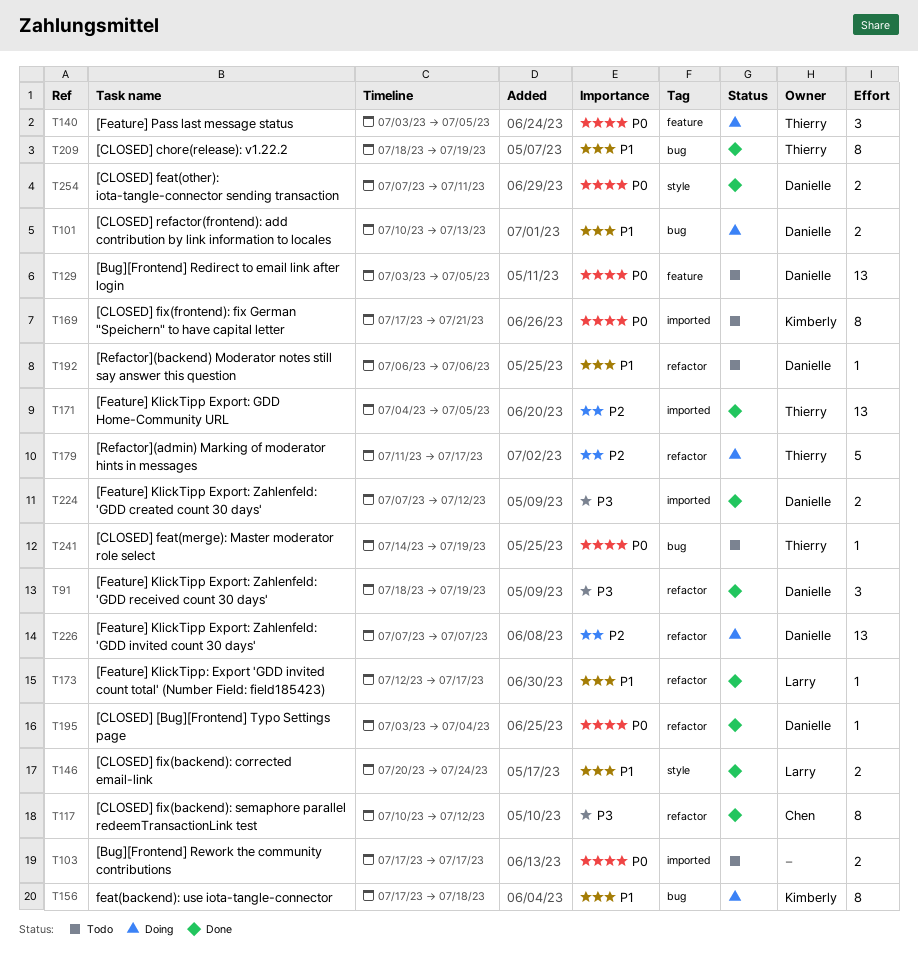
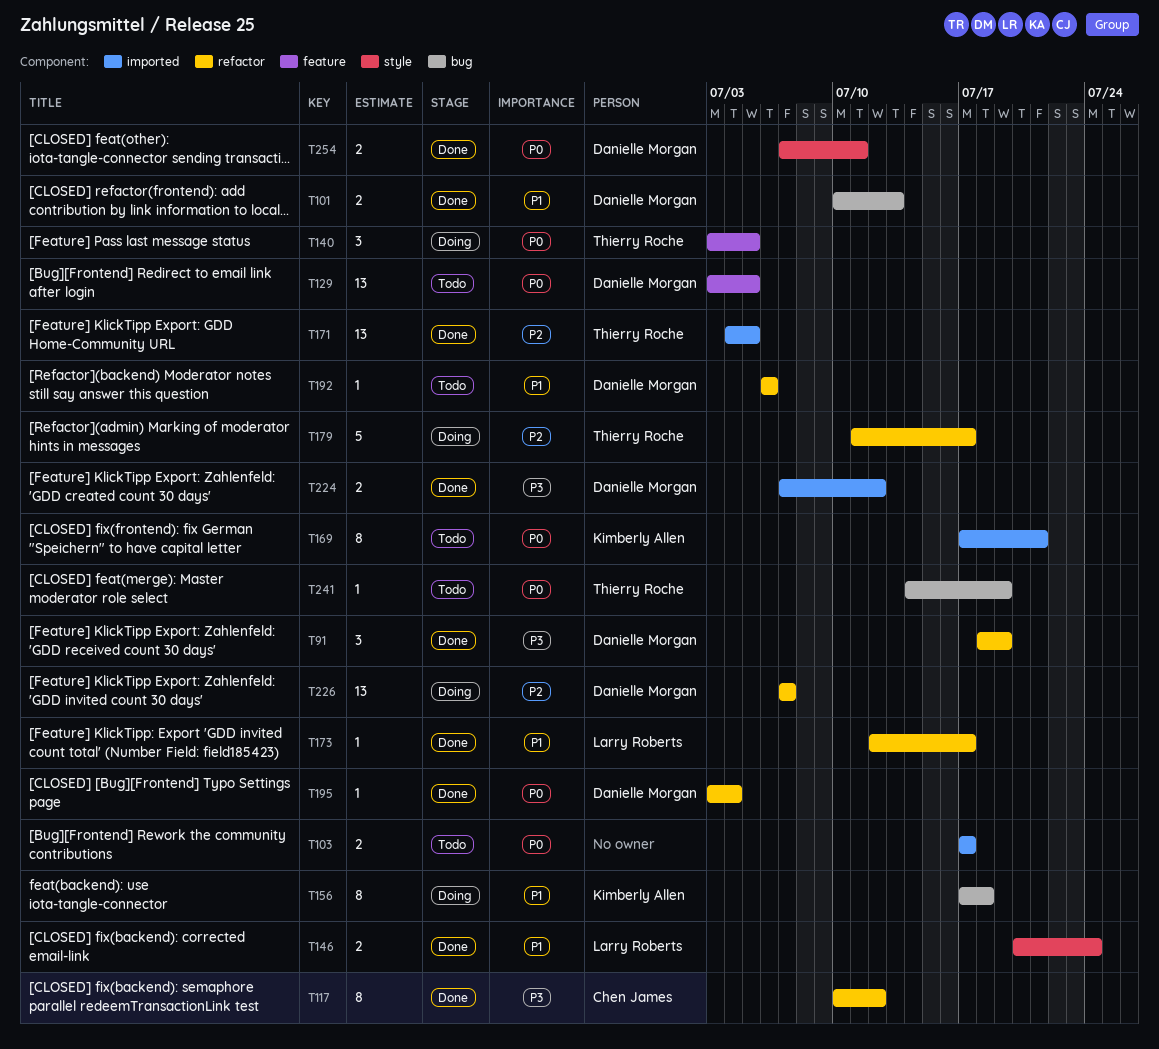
T101, status: Doing -> Done
T209: present -> none

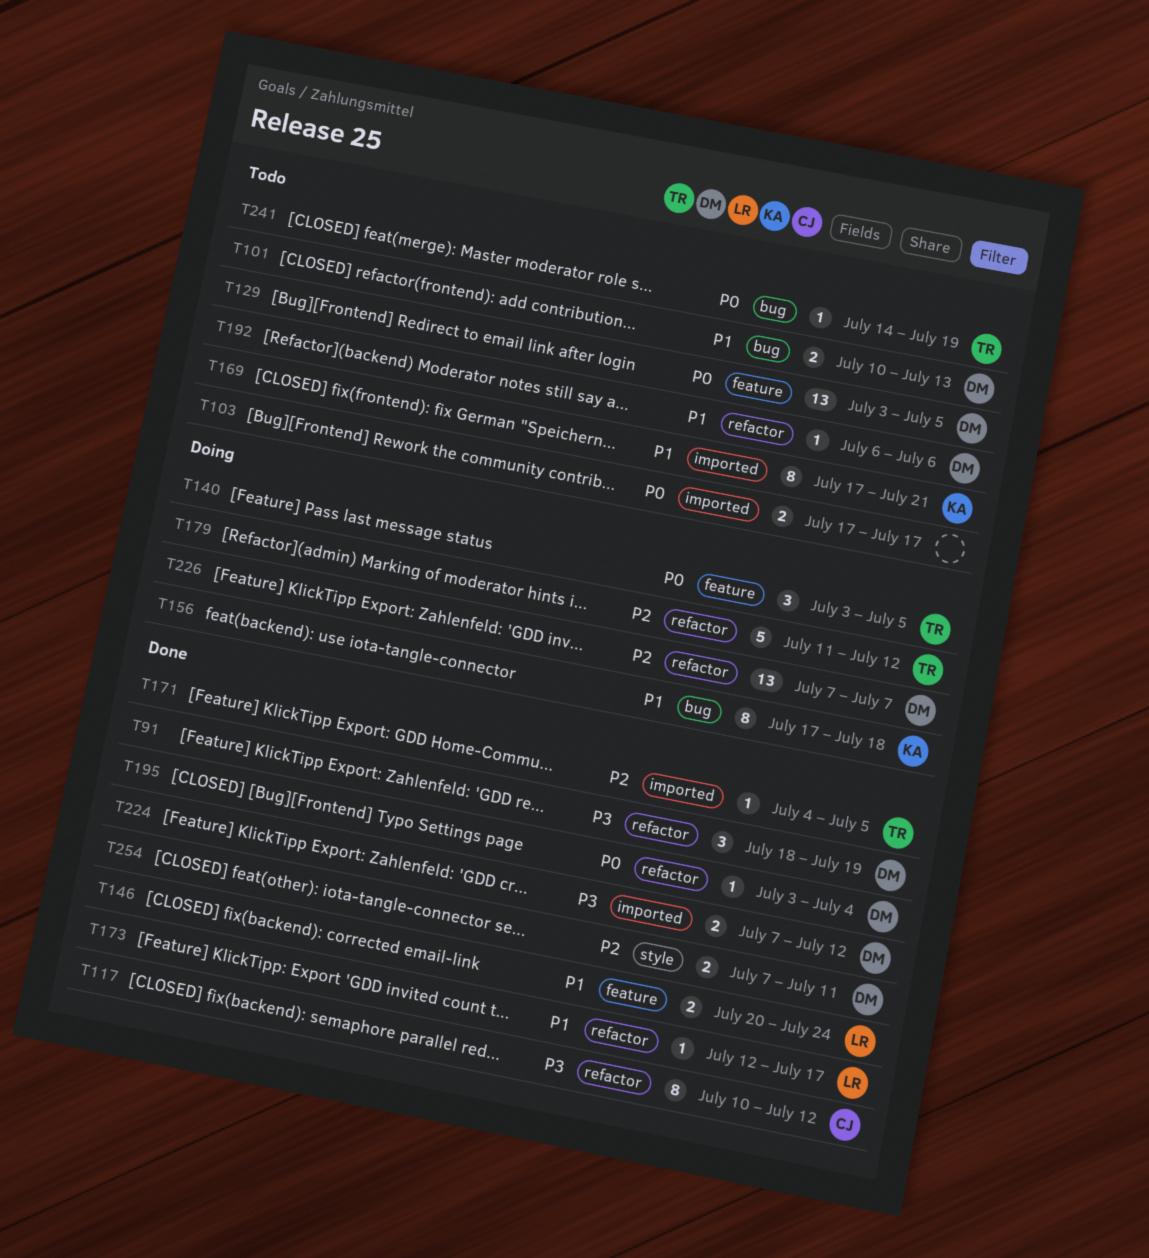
T101, status: Done -> Todo
T146, label: style -> feature
T169, priority: P0 -> P1
T171, estimate: 13 -> 1
T179, due: Jul 17 -> Jul 12
T254, priority: P0 -> P2

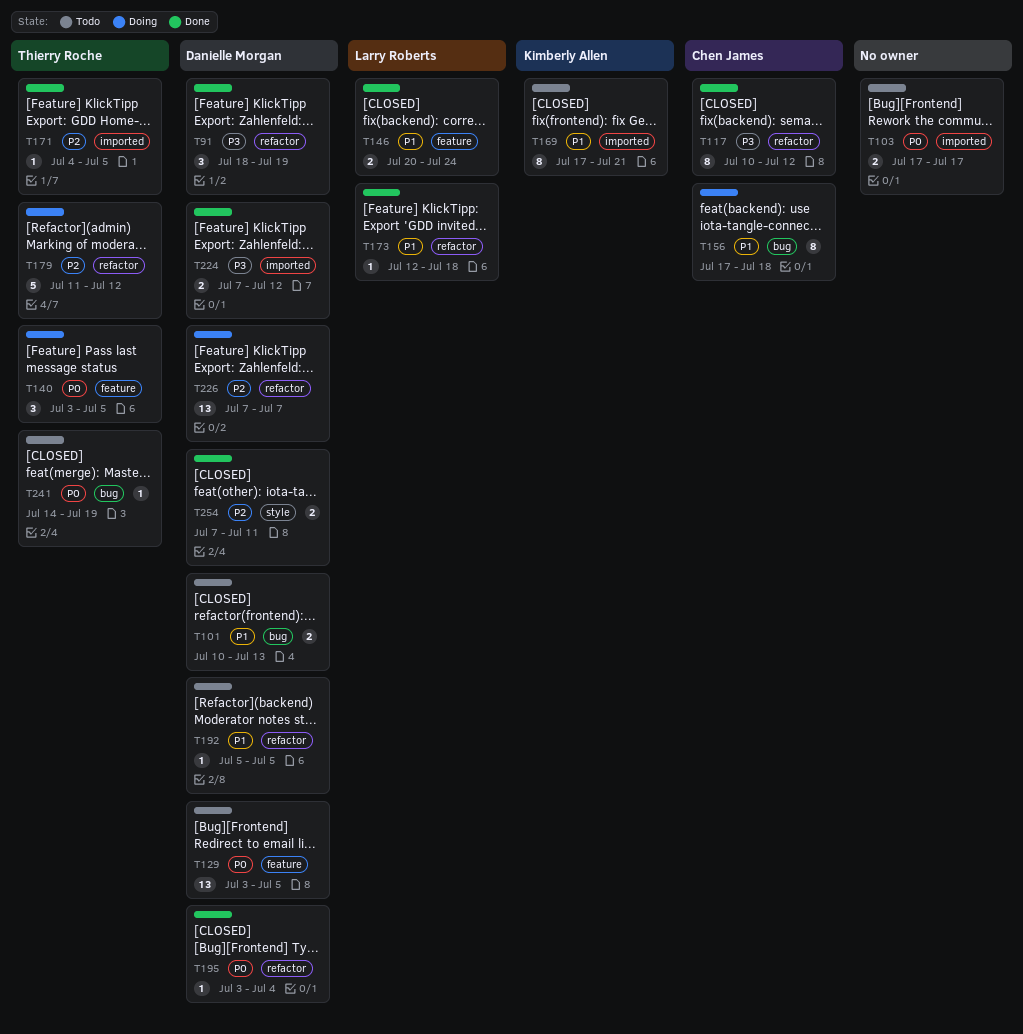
T156, owner: Kimberly Allen -> Chen James
T173, due: Jul 17 -> Jul 18
T192, start: Jul 6 -> Jul 5
T192, due: Jul 6 -> Jul 5

